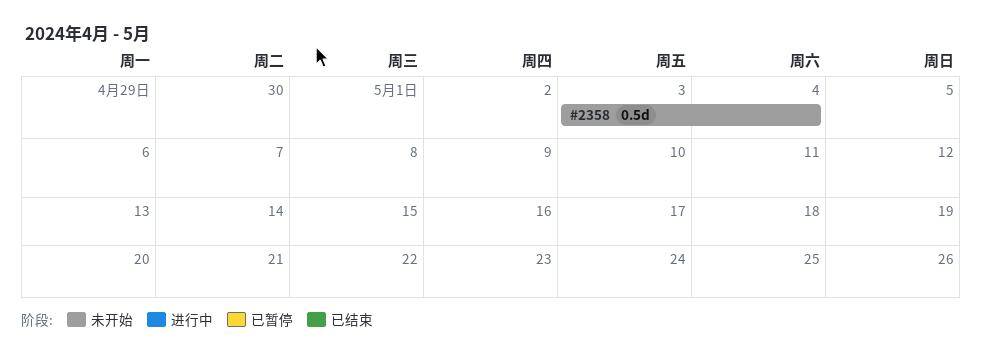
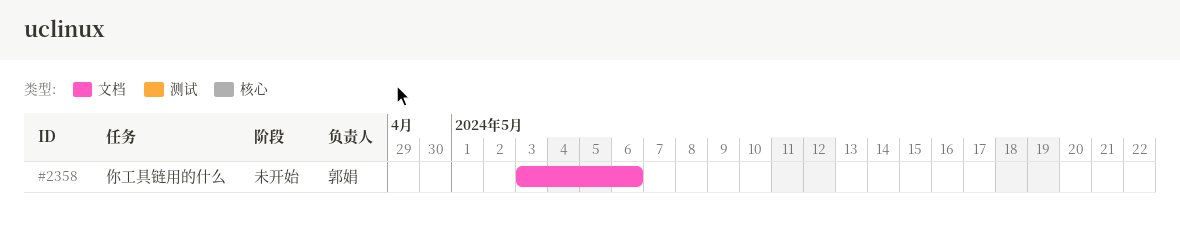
#2358, due: May 4 -> May 6

